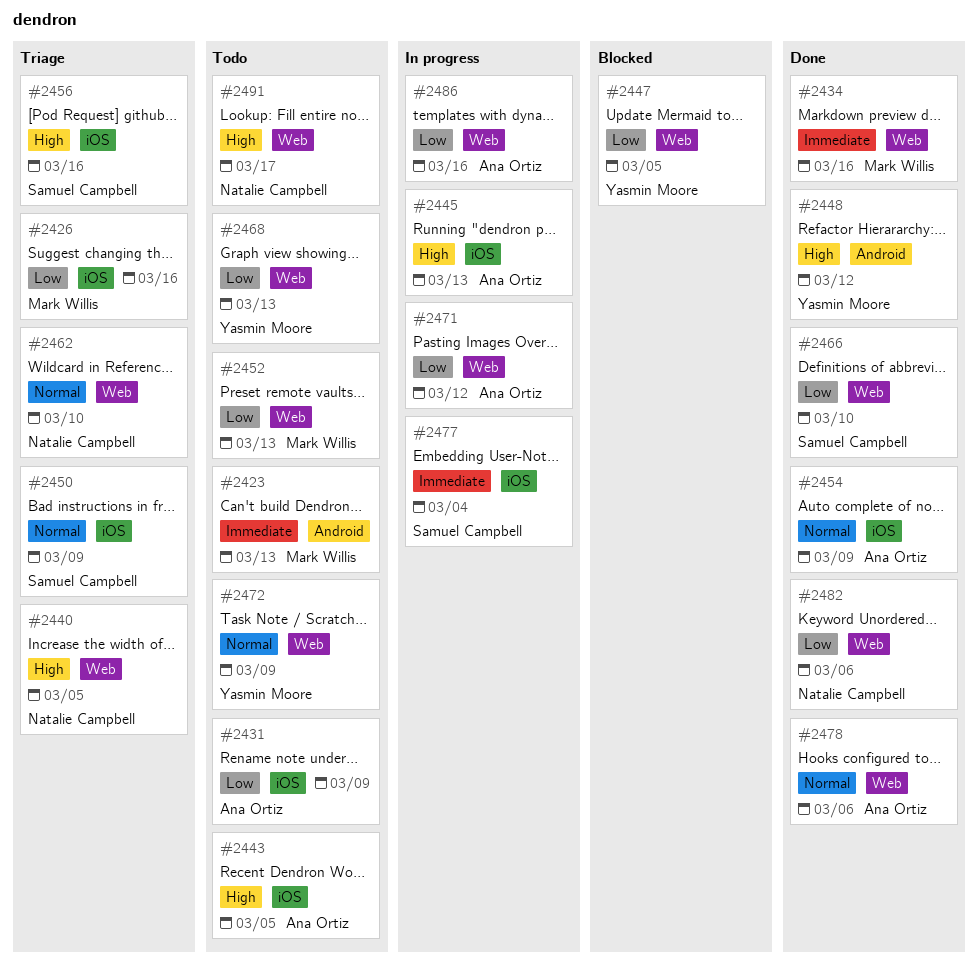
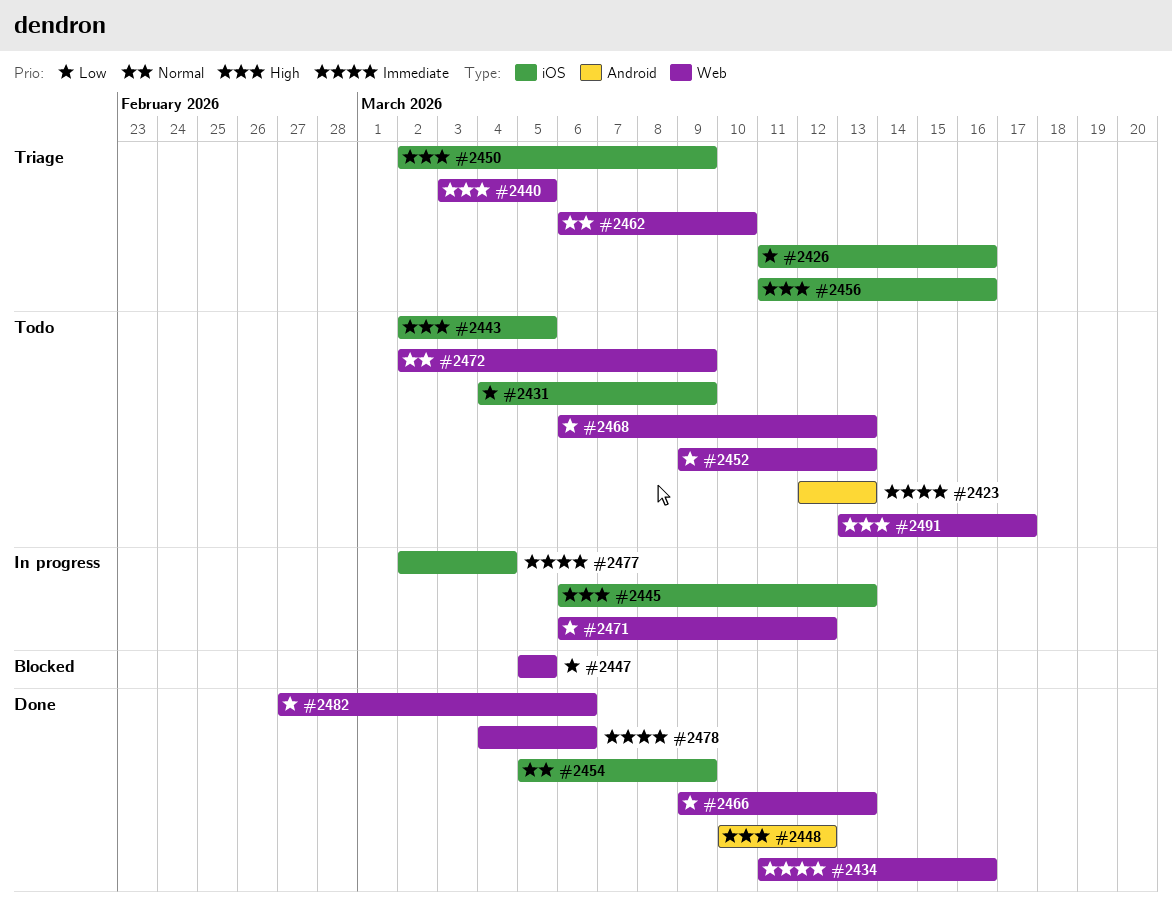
#2450, priority: Normal -> High
#2466, due: Mar 10 -> Mar 13
#2478, priority: Normal -> Immediate
#2486: present -> none

